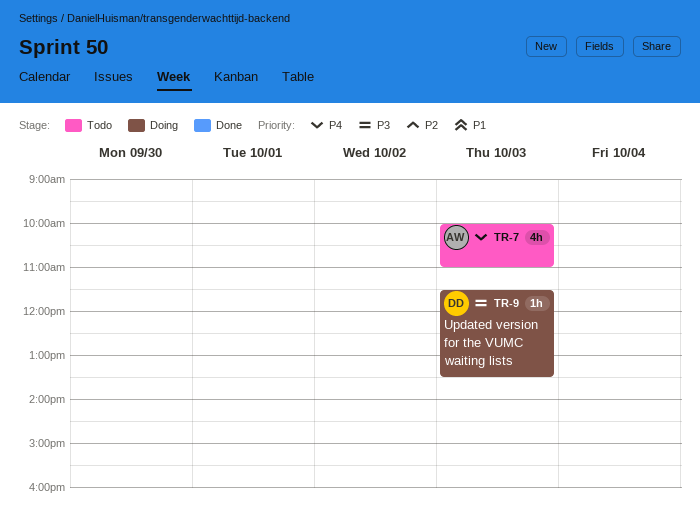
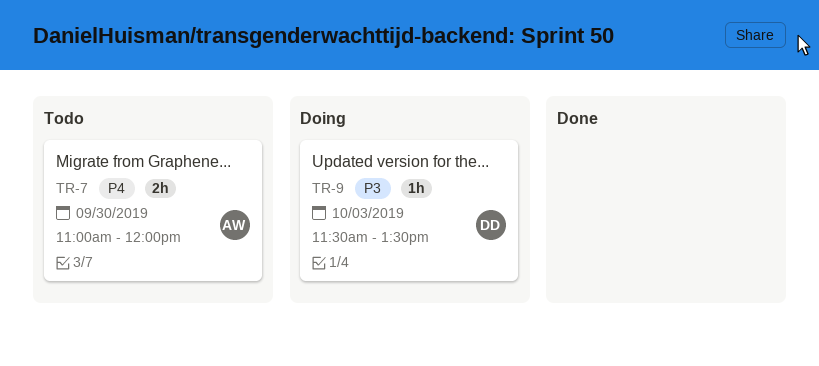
TR-7, estimate: 4h -> 2h
TR-7, day: Oct 3 -> Sep 30
TR-7, begins: 10:00 -> 11:00
TR-7, ends: 11:00 -> 12:00

